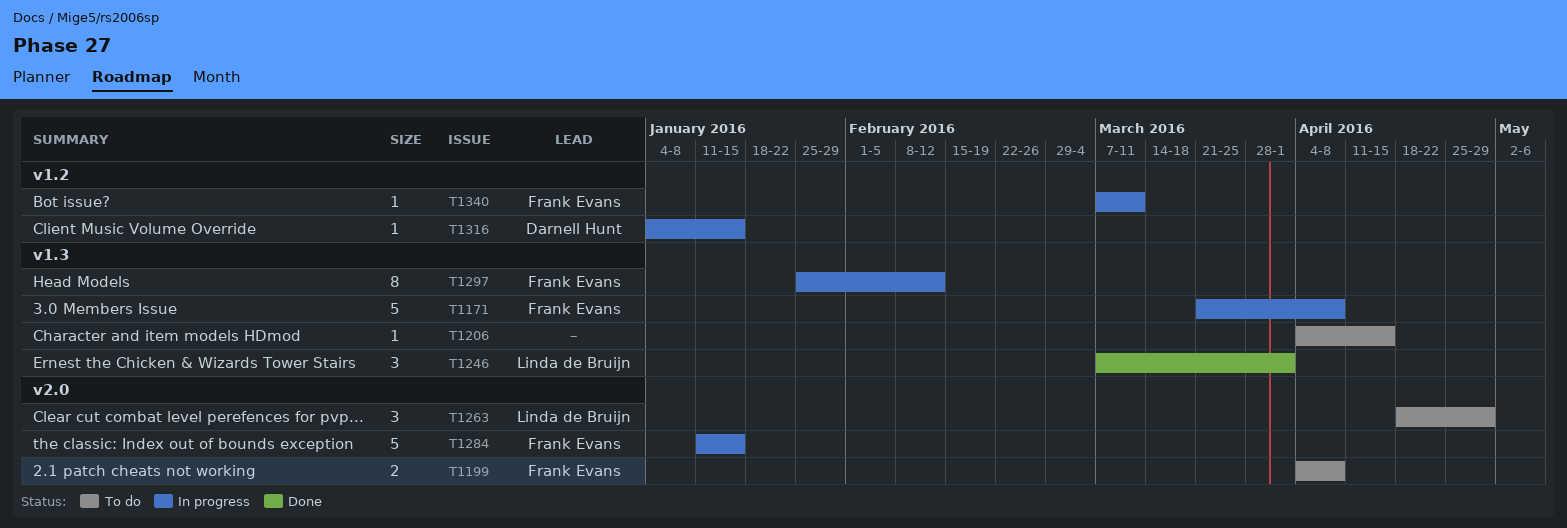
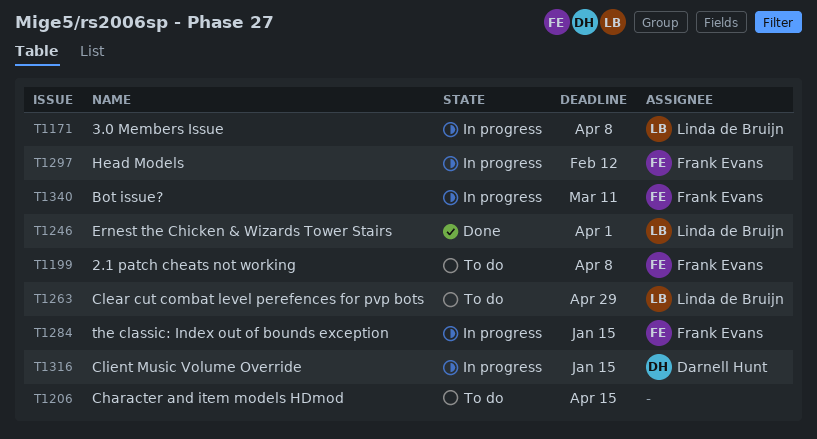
T1171, owner: Frank Evans -> Linda de Bruijn

